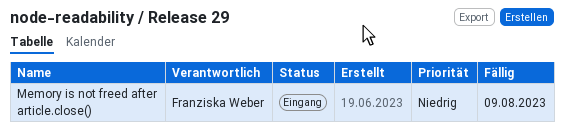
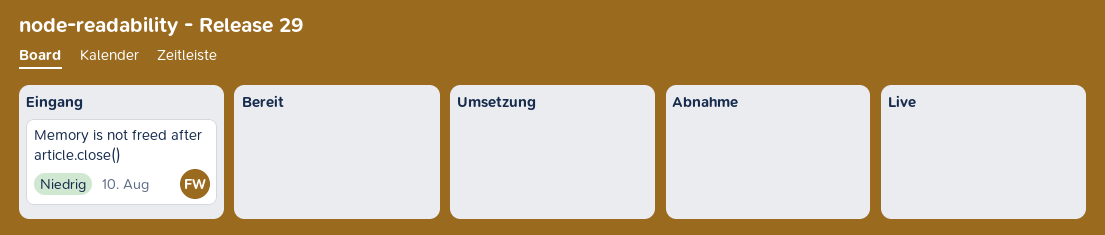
Memory is not freed after article.close(), due: Aug 9 -> Aug 10

